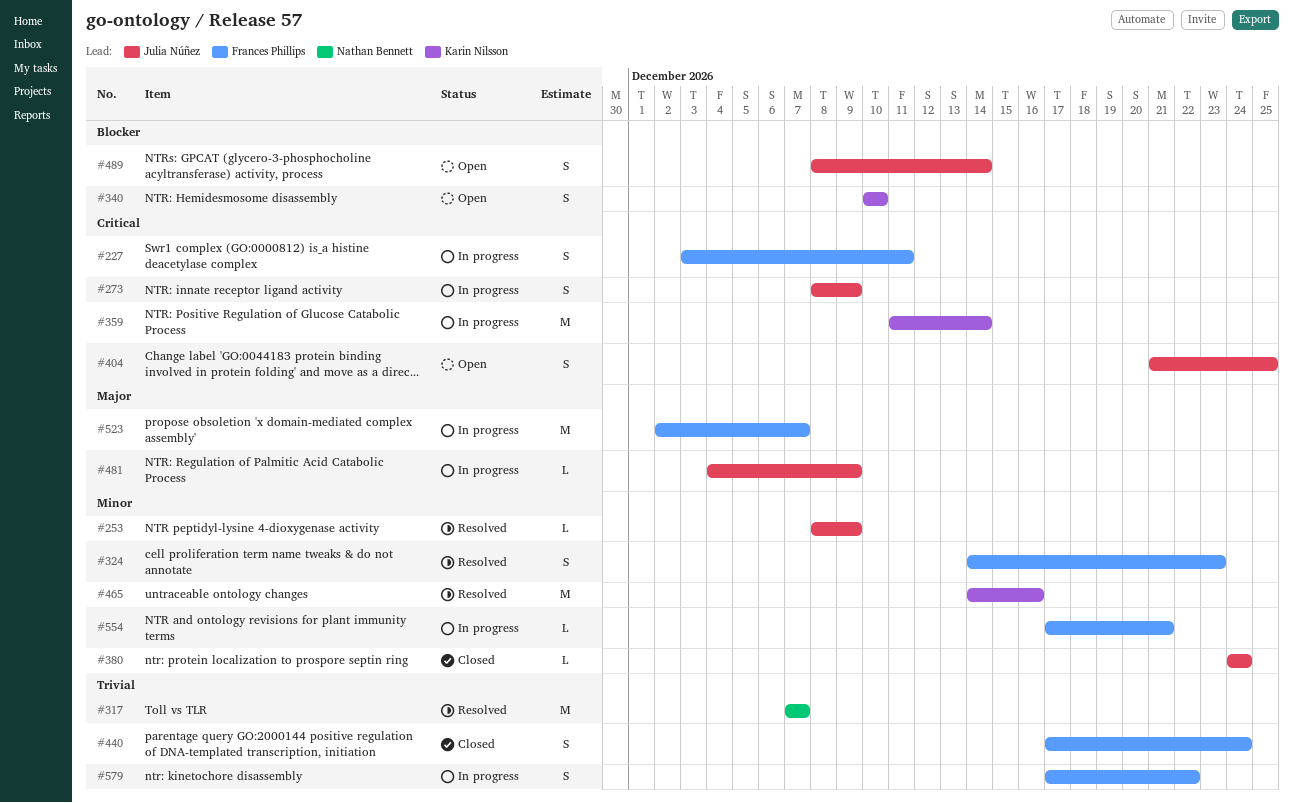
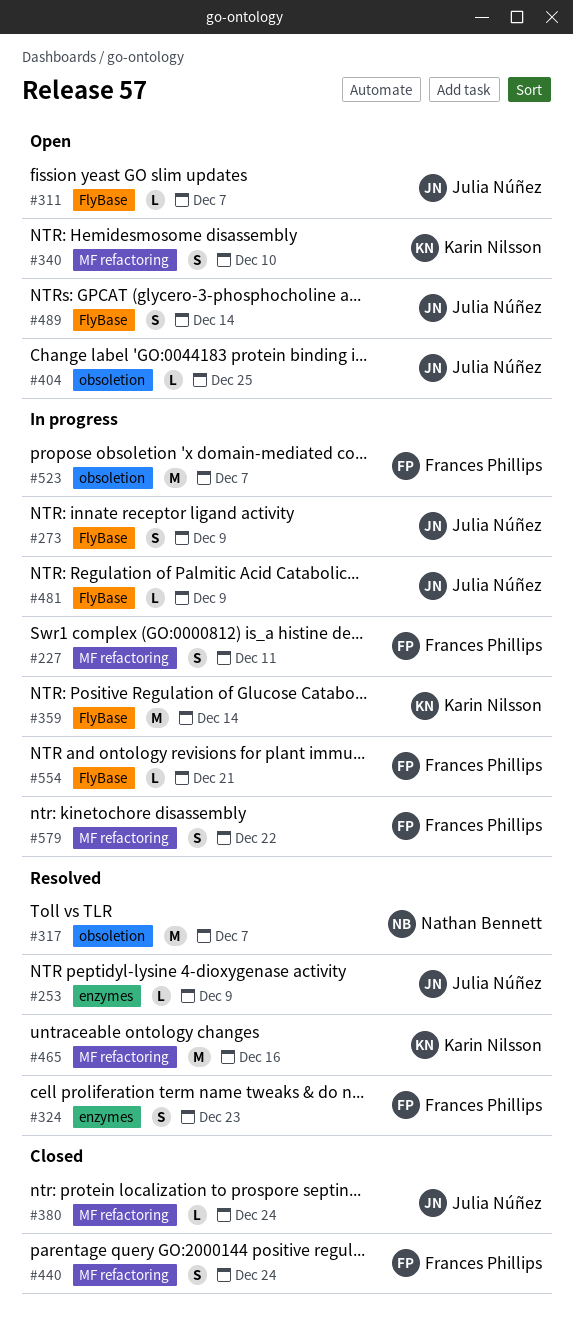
#311: none -> present
#404, estimate: S -> L

